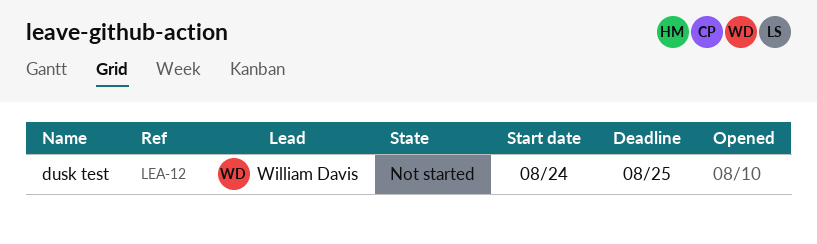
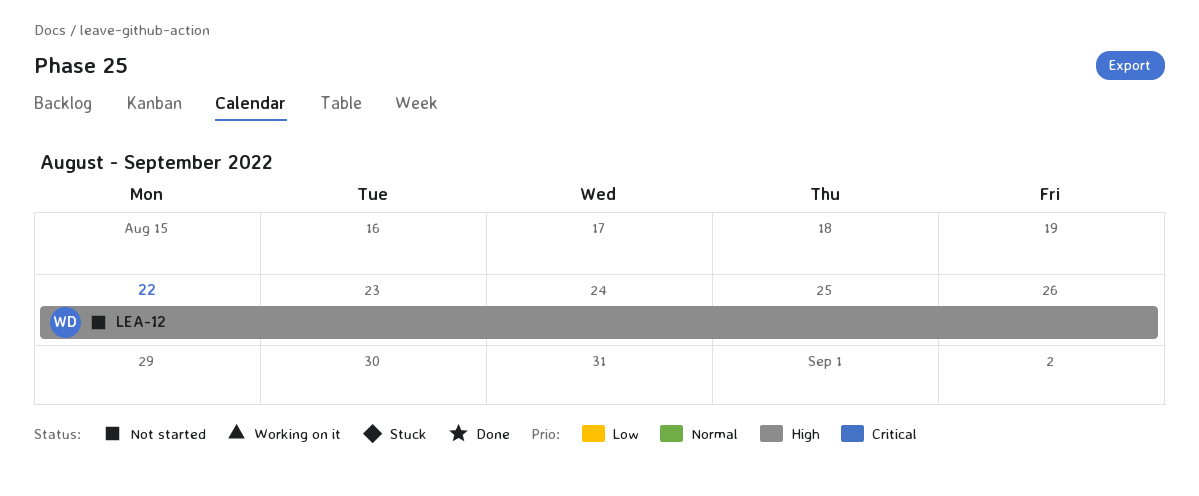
LEA-12, start: Aug 24 -> Aug 22
LEA-12, due: Aug 25 -> Aug 26

